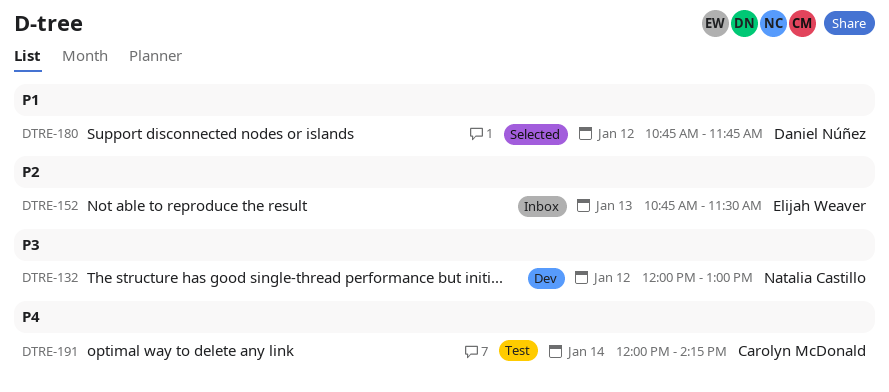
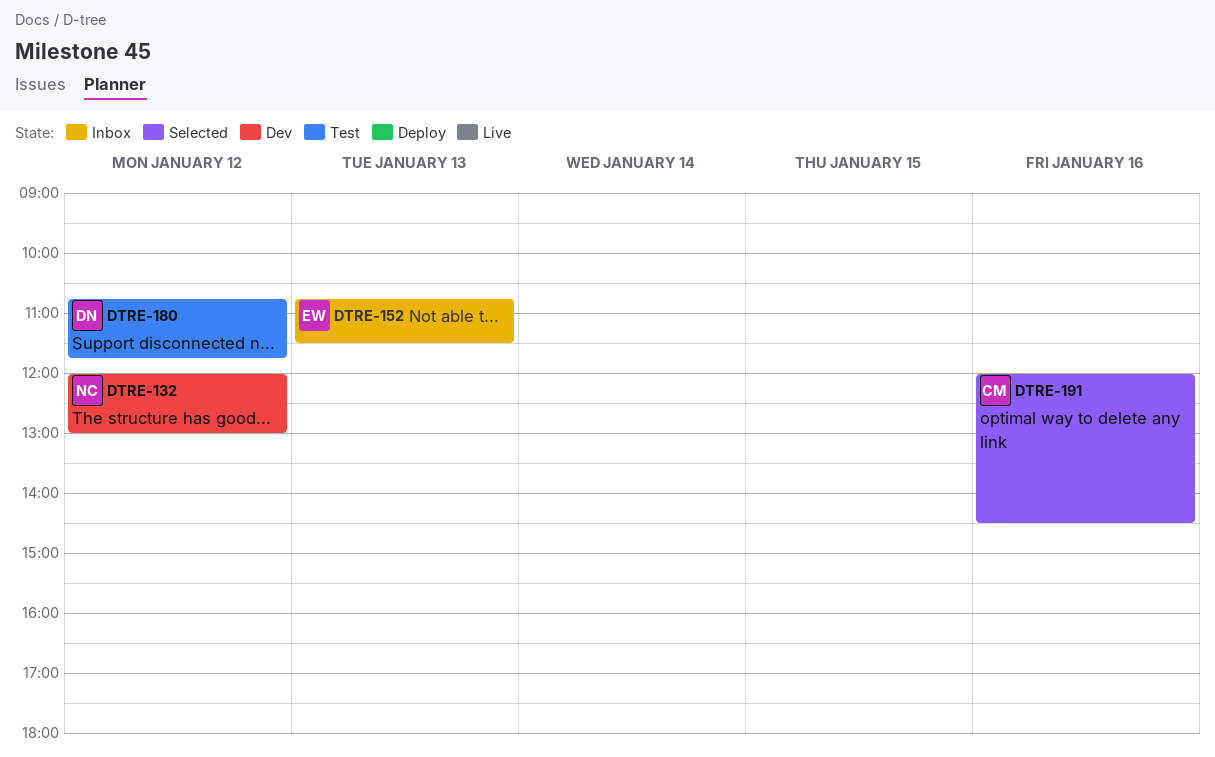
DTRE-180, status: Selected -> Test
DTRE-191, status: Test -> Selected
DTRE-191, day: Jan 14 -> Jan 16
DTRE-191, ends: 14:15 -> 14:30

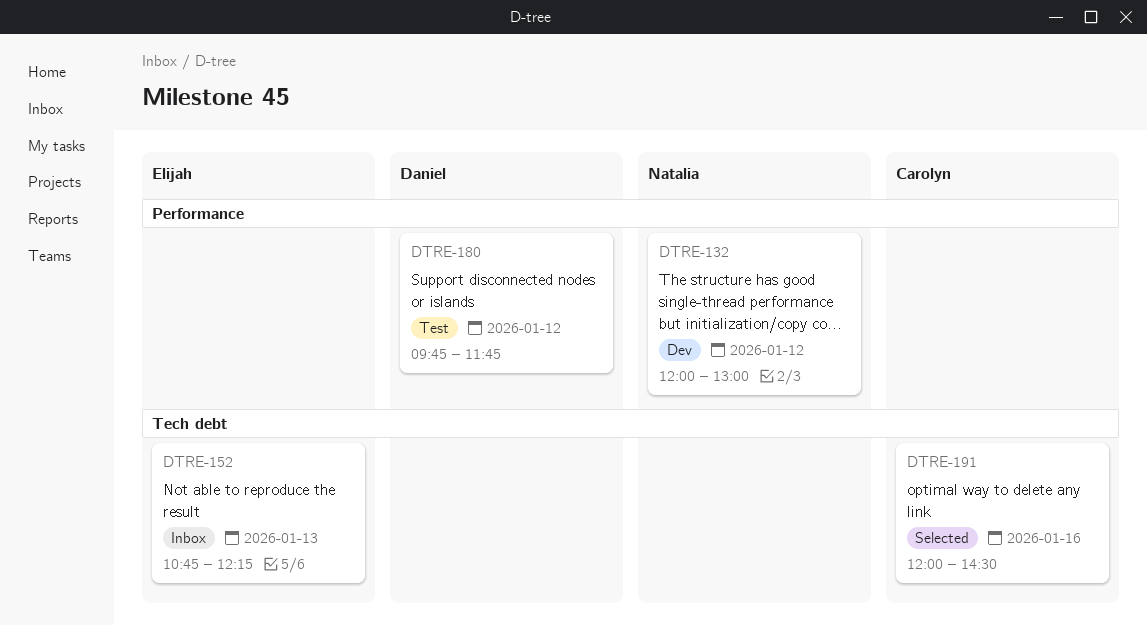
DTRE-152, ends: 11:30 -> 12:15
DTRE-180, begins: 10:45 -> 09:45

